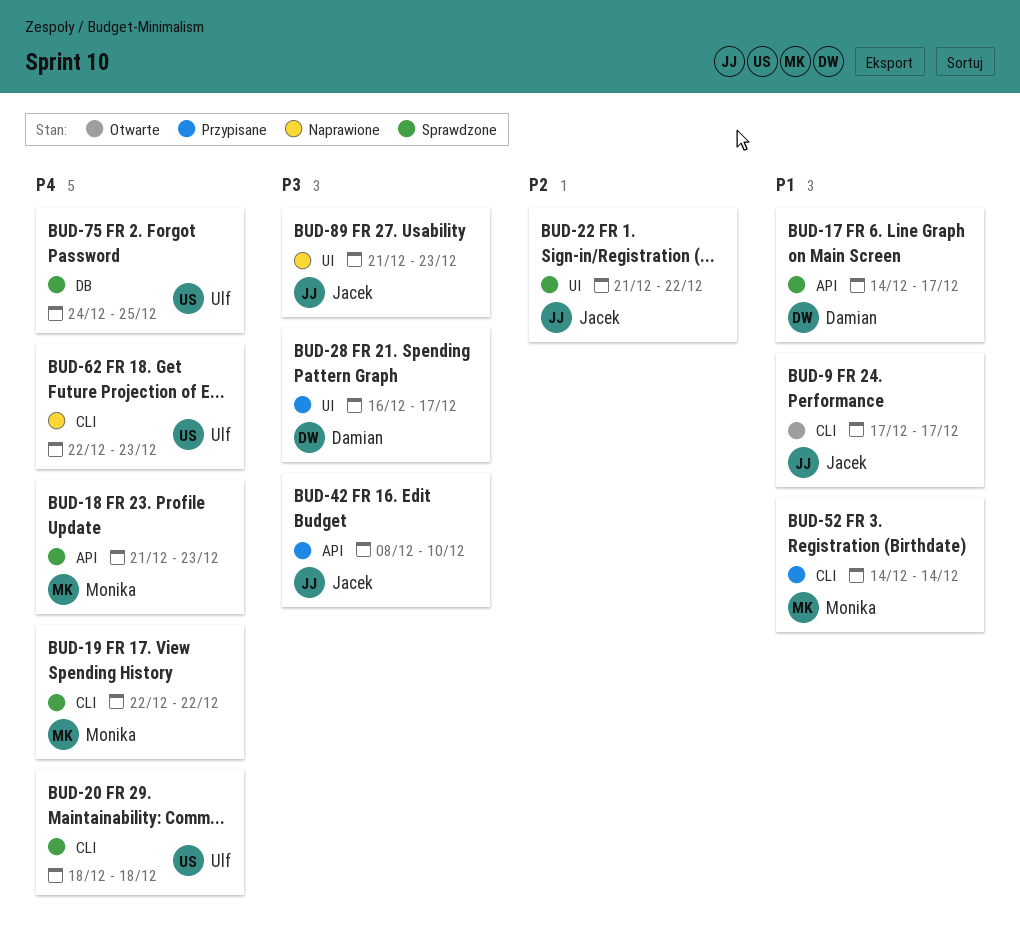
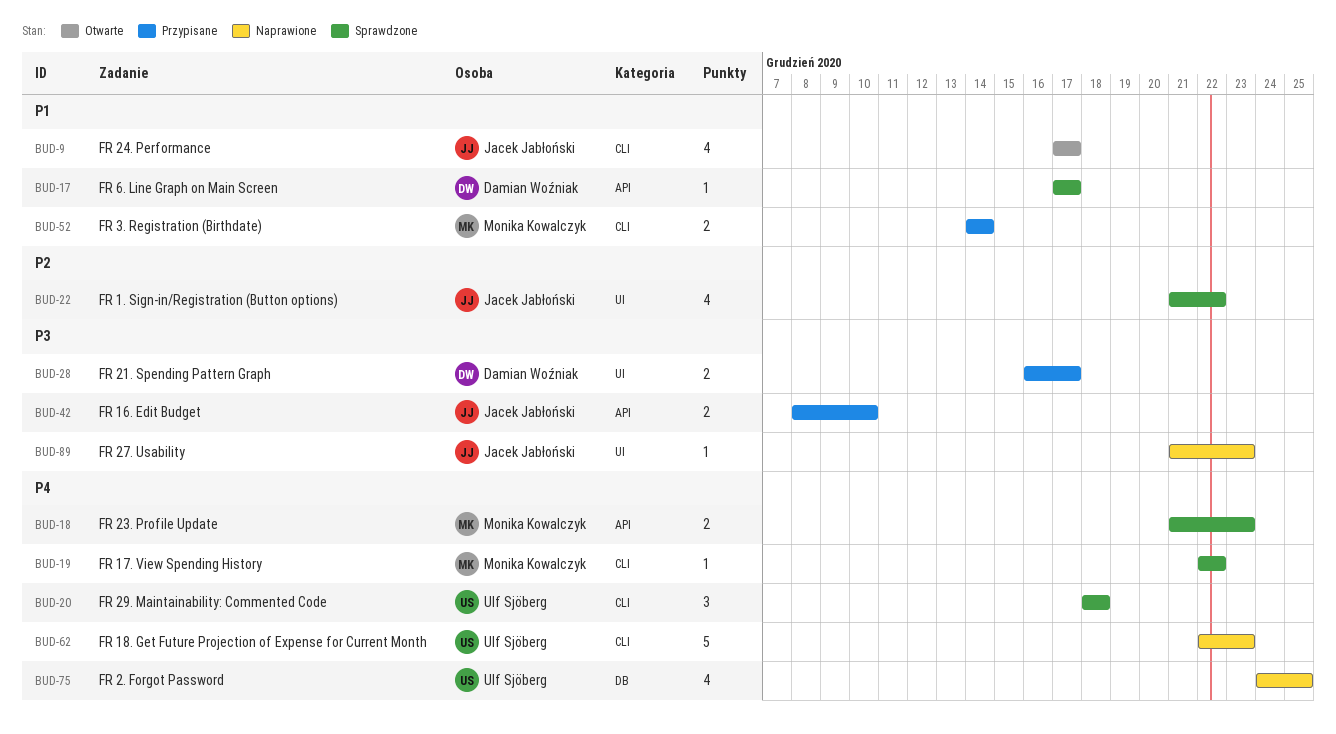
BUD-17, start: Dec 14 -> Dec 17
BUD-75, status: Sprawdzone -> Naprawione

